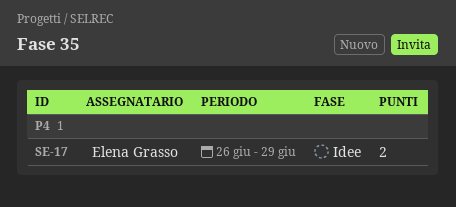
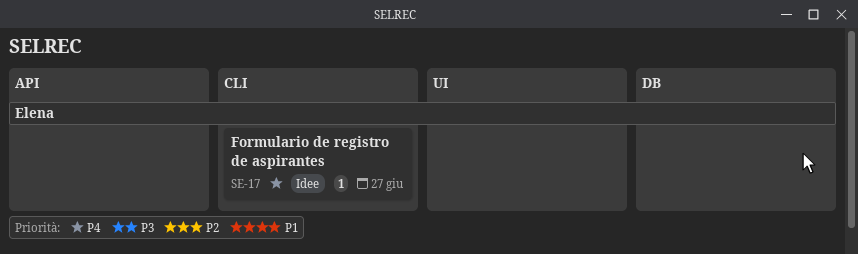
SE-17, estimate: 2 -> 1
SE-17, due: Jun 29 -> Jun 27

